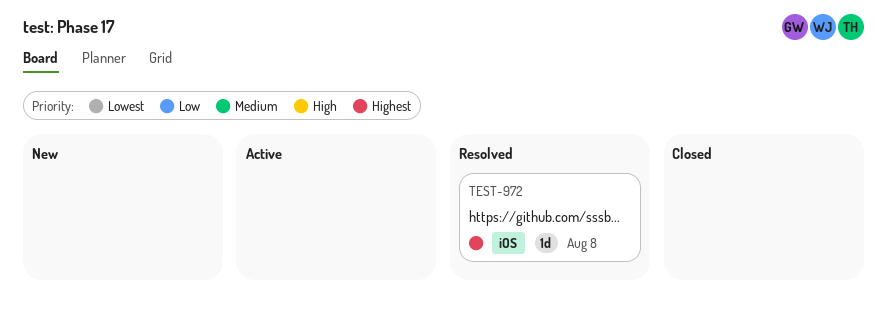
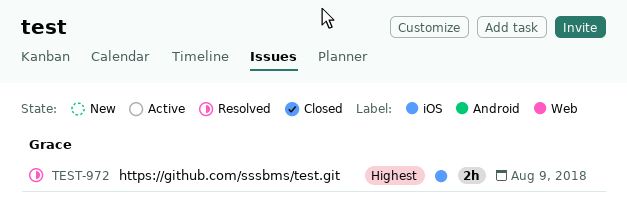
TEST-972, estimate: 1d -> 2h
TEST-972, due: Aug 8 -> Aug 9

